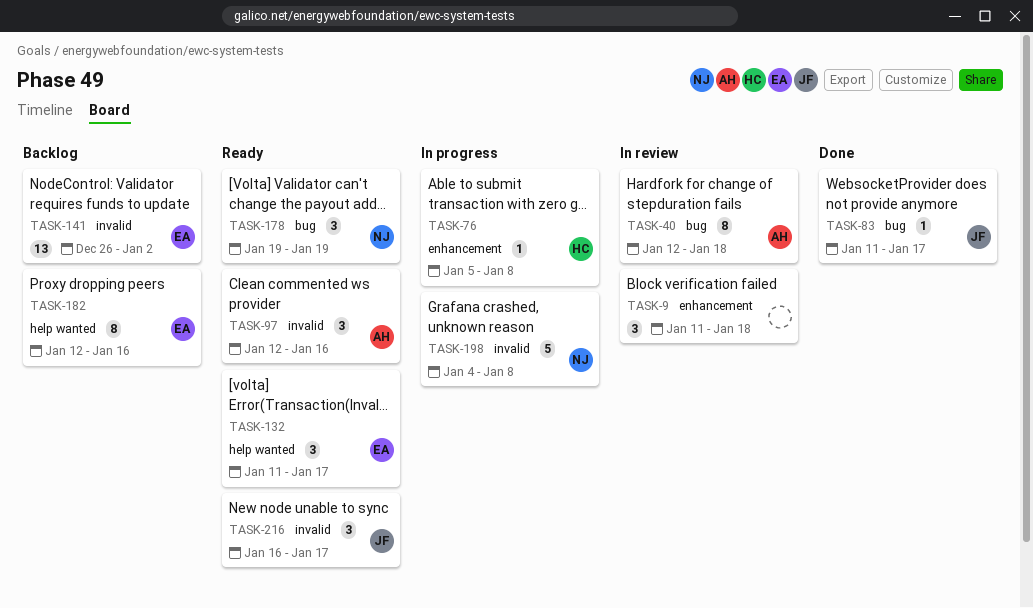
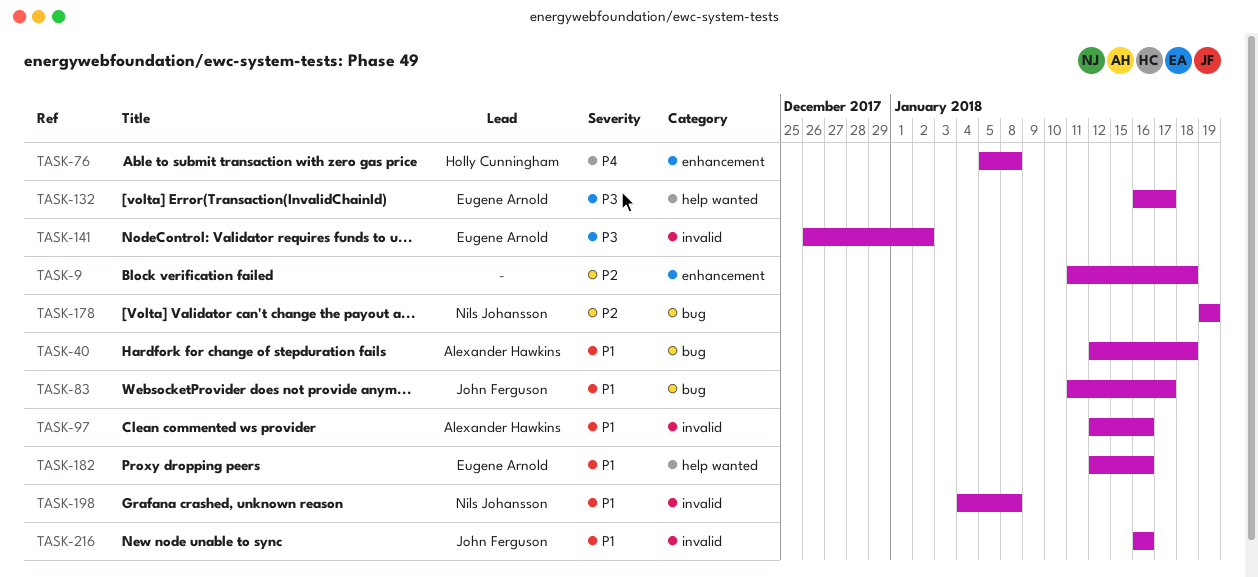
TASK-132, start: Jan 11 -> Jan 16
TASK-216, due: Jan 17 -> Jan 16

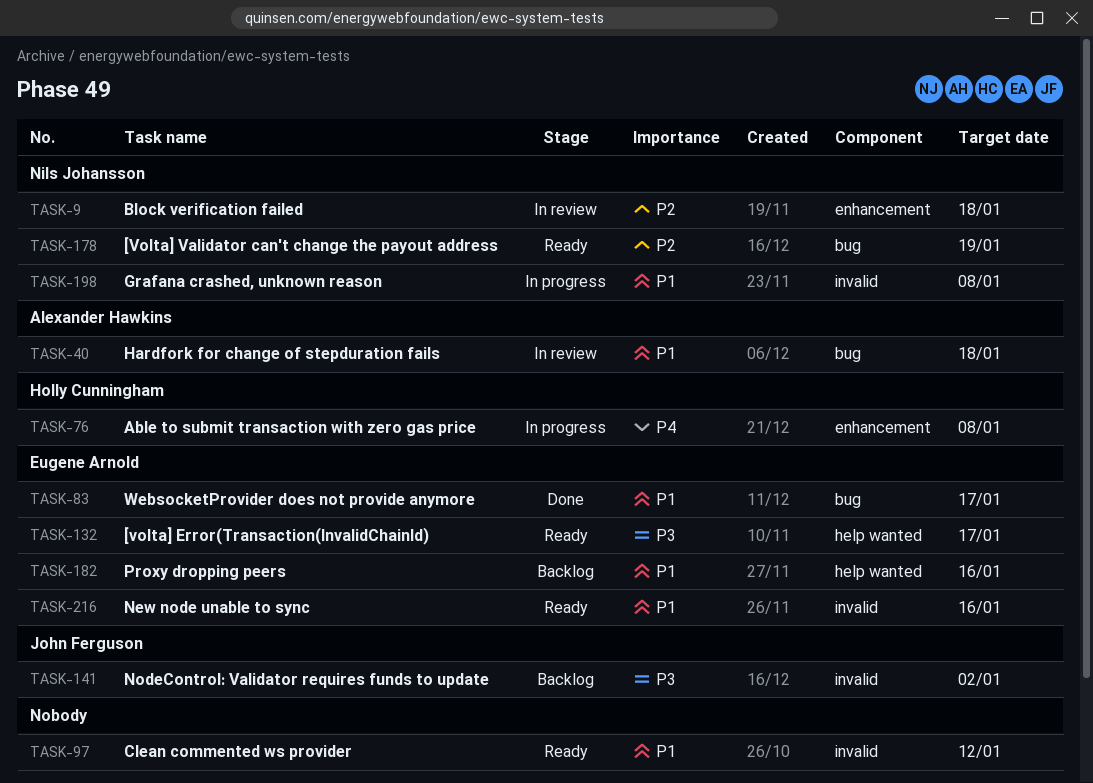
TASK-9, owner: none -> Nils Johansson
TASK-83, owner: John Ferguson -> Eugene Arnold
TASK-97, owner: Alexander Hawkins -> none
TASK-97, due: Jan 16 -> Jan 12
TASK-141, owner: Eugene Arnold -> John Ferguson
TASK-216, owner: John Ferguson -> Eugene Arnold

